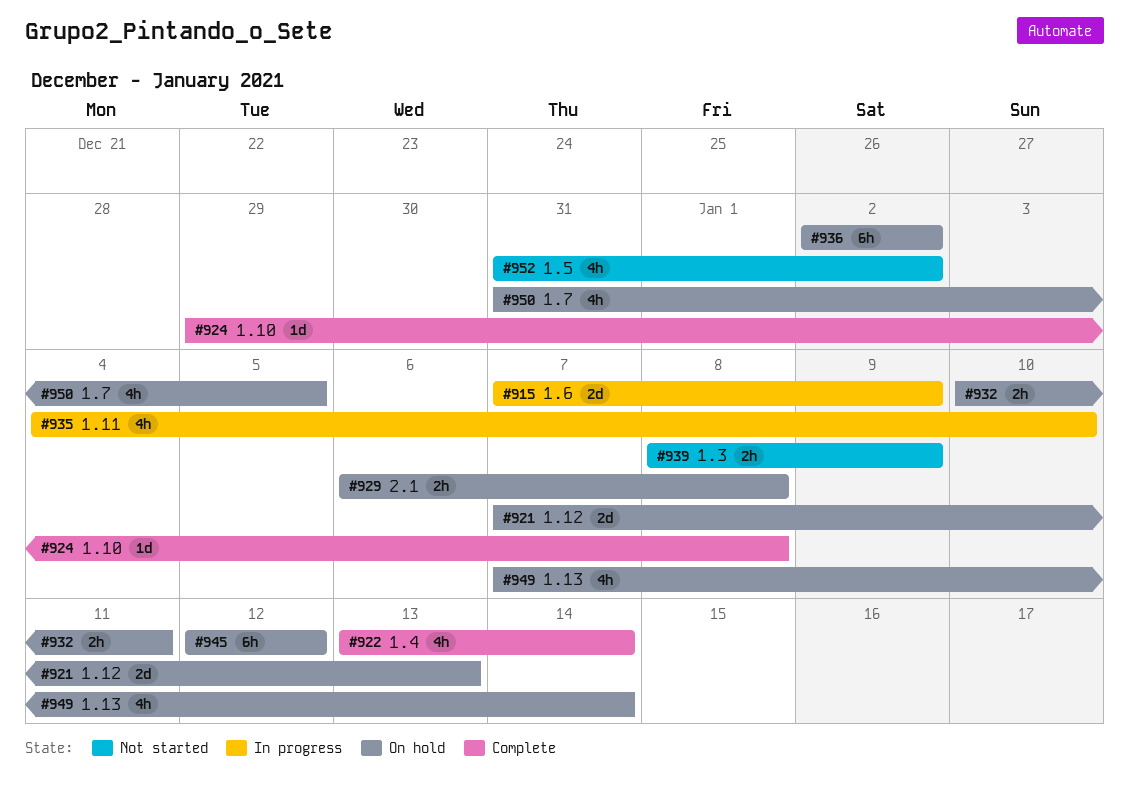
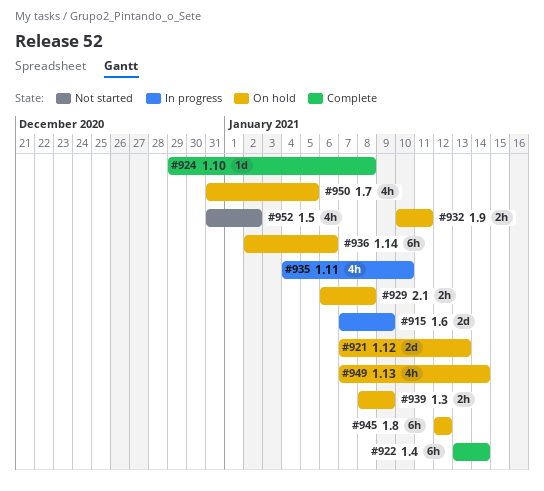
#922, estimate: 4h -> 6h
#936, due: Jan 2 -> Jan 6
#939, status: Not started -> On hold

